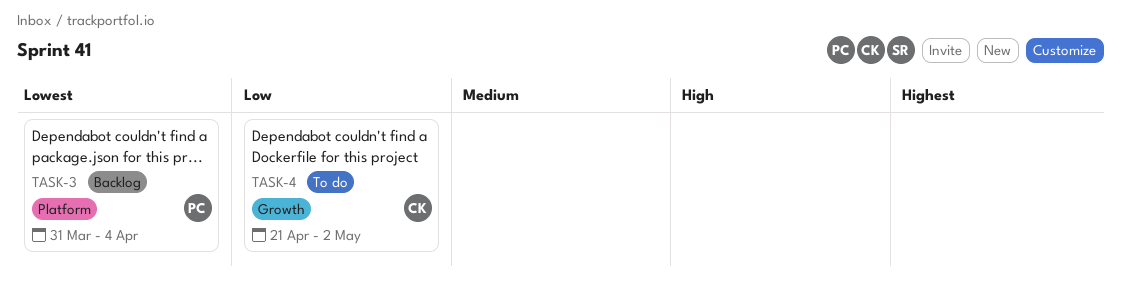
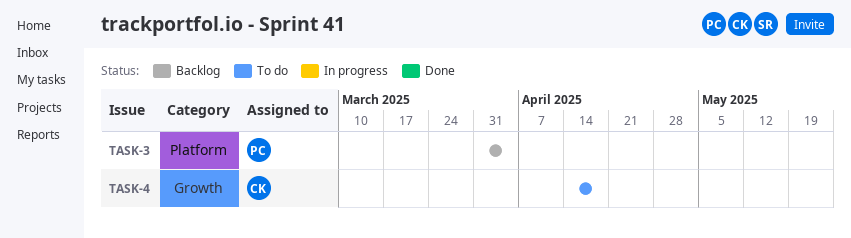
TASK-4, start: Apr 21 -> Apr 14
TASK-4, due: May 2 -> Apr 18

